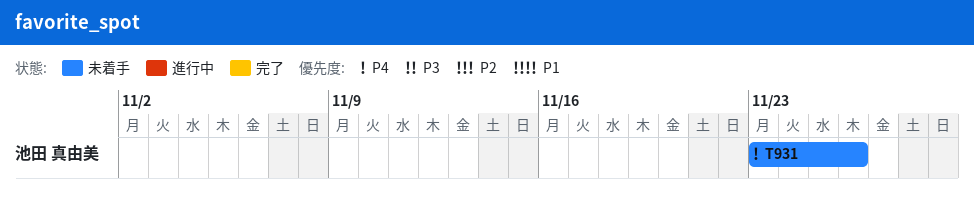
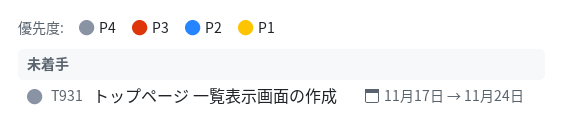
T931, start: Nov 23 -> Nov 17
T931, due: Nov 26 -> Nov 24

